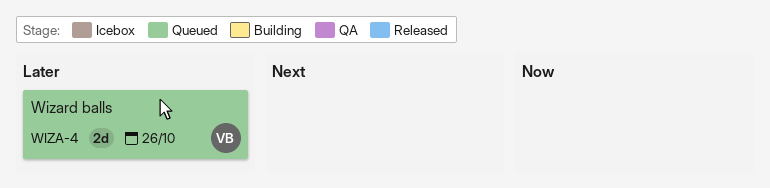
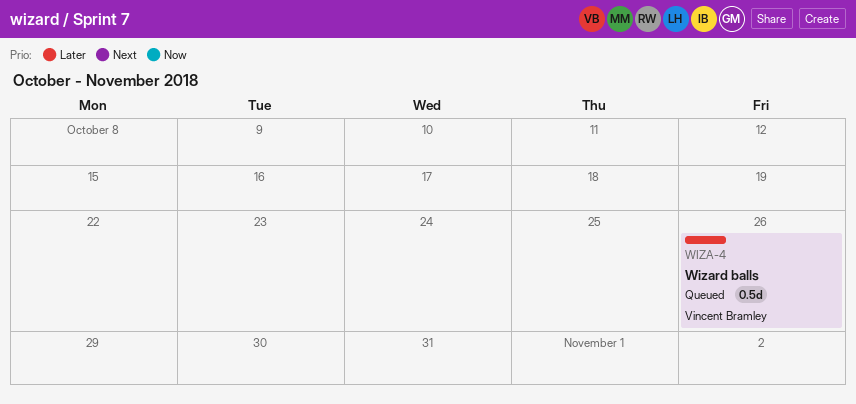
WIZA-4, estimate: 2d -> 0.5d

